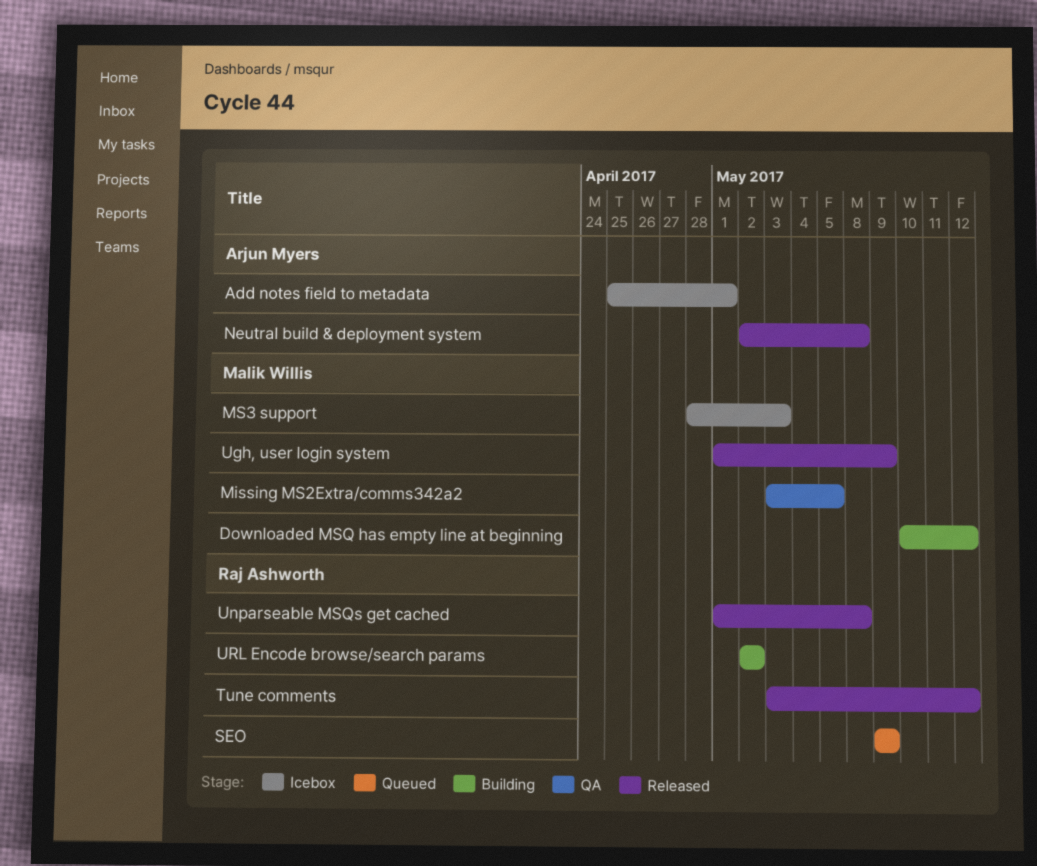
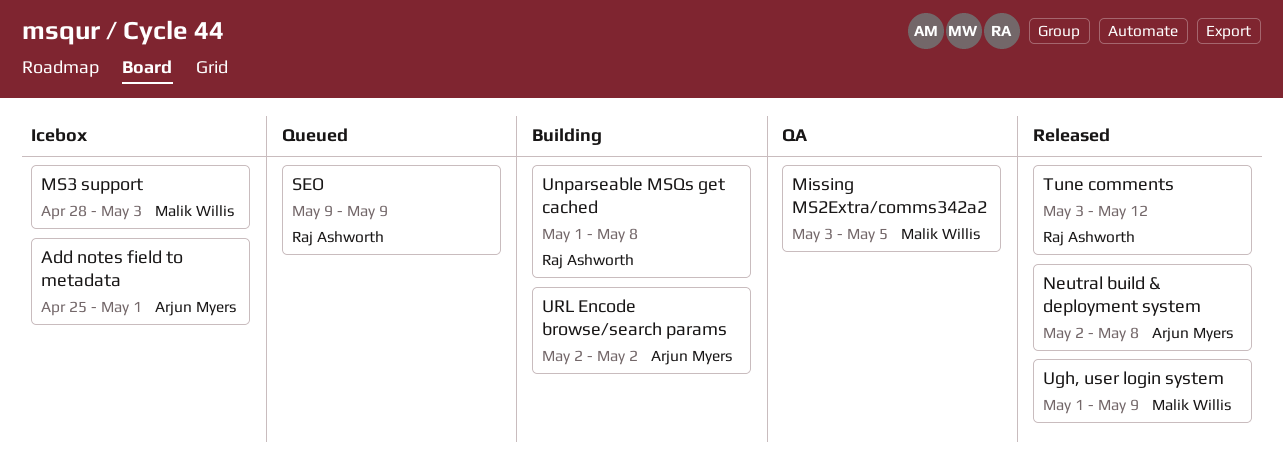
Downloaded MSQ has empty line at beginning: present -> none
Unparseable MSQs get cached, status: Released -> Building
URL Encode browse/search params, owner: Raj Ashworth -> Arjun Myers

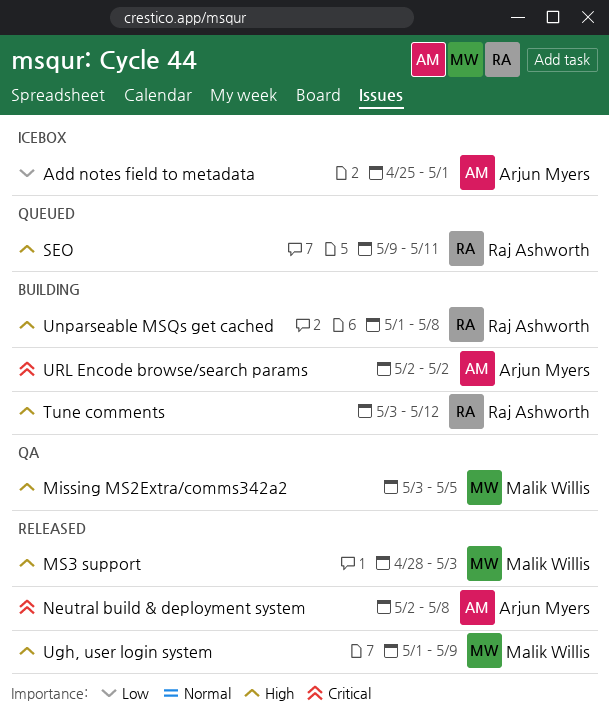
MS3 support, status: Icebox -> Released
SEO, due: May 9 -> May 11
Tune comments, status: Released -> Building

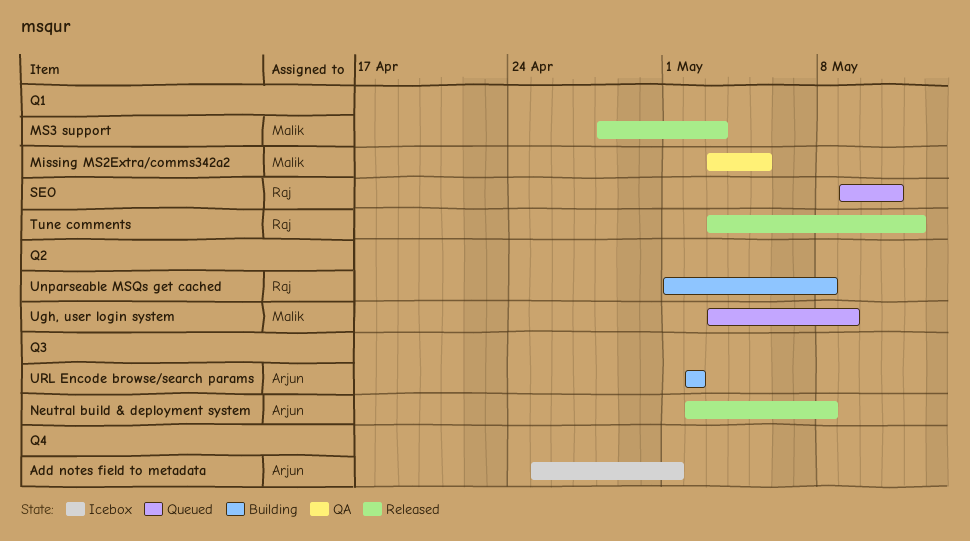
Tune comments, status: Building -> Released
Ugh, user login system, status: Released -> Queued
Ugh, user login system, start: May 1 -> May 3

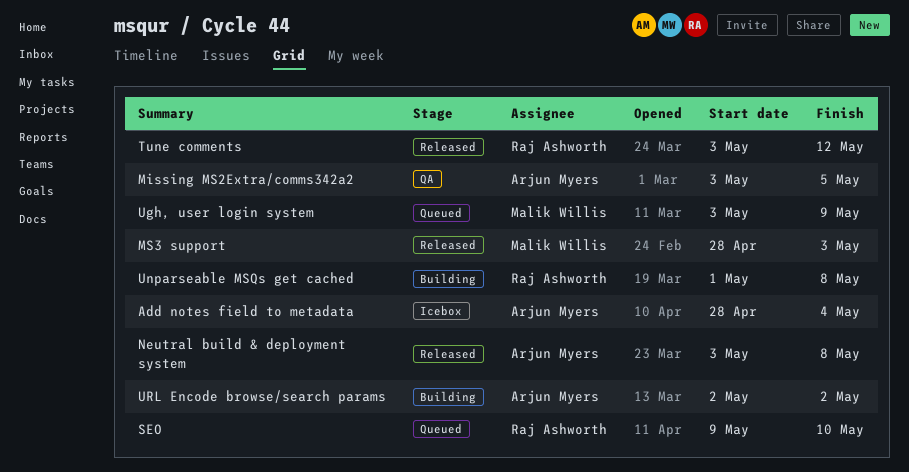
Add notes field to metadata, start: Apr 25 -> Apr 28
Add notes field to metadata, due: May 1 -> May 4
Missing MS2Extra/comms342a2, owner: Malik Willis -> Arjun Myers
Neutral build & deployment system, start: May 2 -> May 3
SEO, due: May 11 -> May 10

